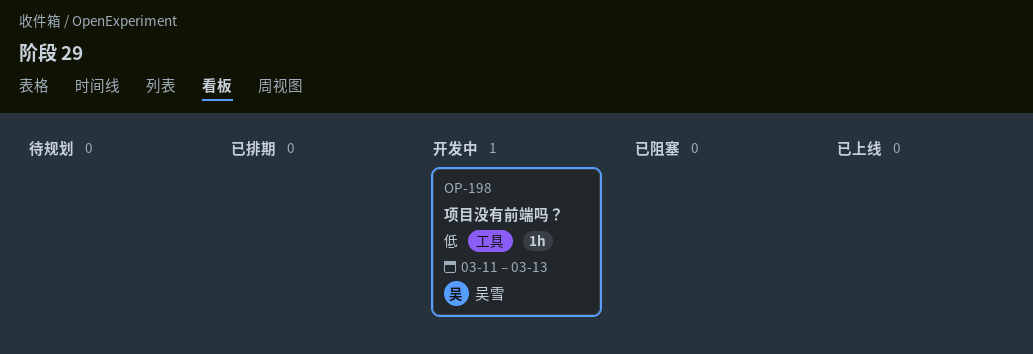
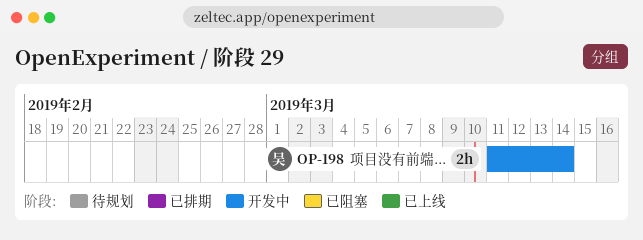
OP-198, estimate: 1h -> 2h
OP-198, due: Mar 13 -> Mar 14

